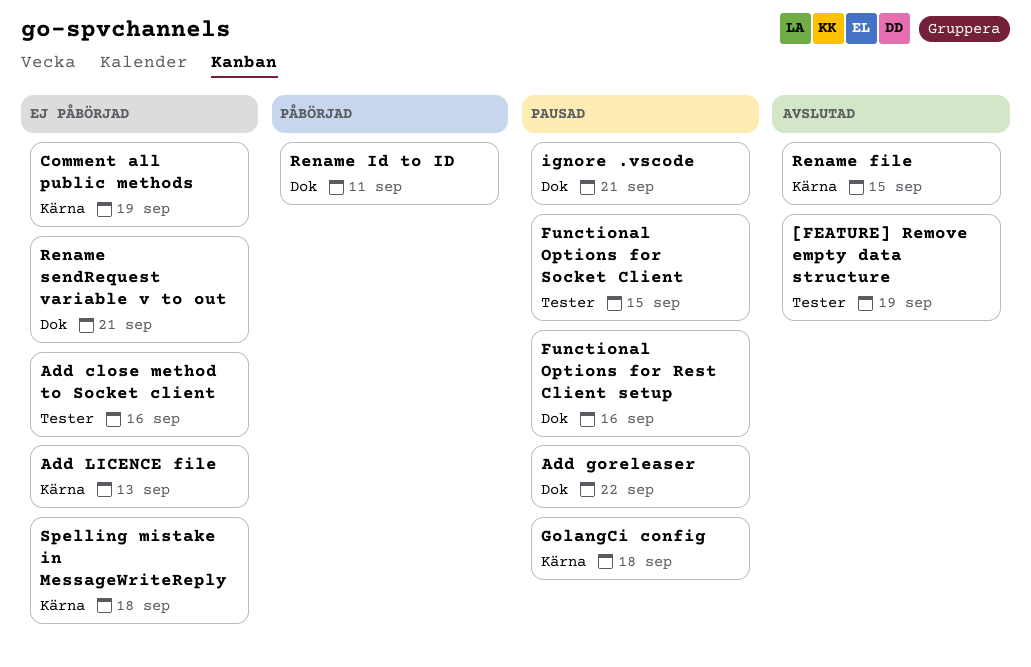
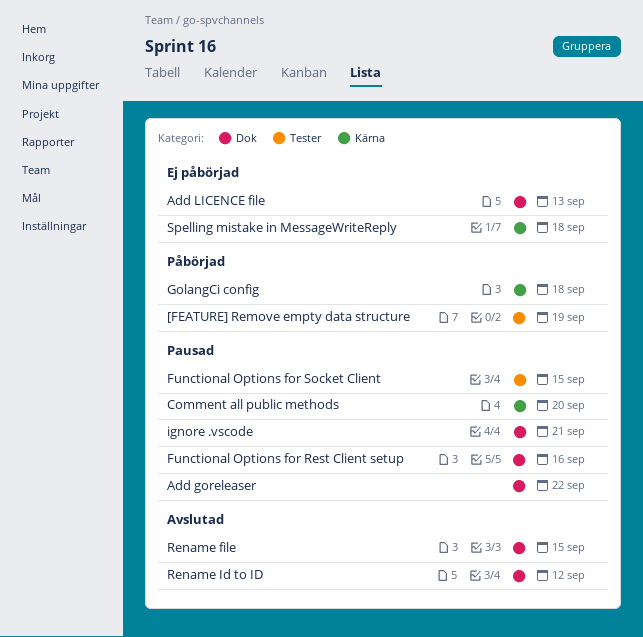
[FEATURE] Remove empty data structure, status: Avslutad -> Påbörjad
Add close method to Socket client: present -> none
Add LICENCE file, label: Kärna -> Dok
Comment all public methods, status: Ej påbörjad -> Pausad
Comment all public methods, due: Sep 19 -> Sep 20
GolangCi config, status: Pausad -> Påbörjad
Rename file, label: Kärna -> Dok
Rename Id to ID, status: Påbörjad -> Avslutad
Rename Id to ID, due: Sep 11 -> Sep 12
Rename sendRequest variable v to out: present -> none

